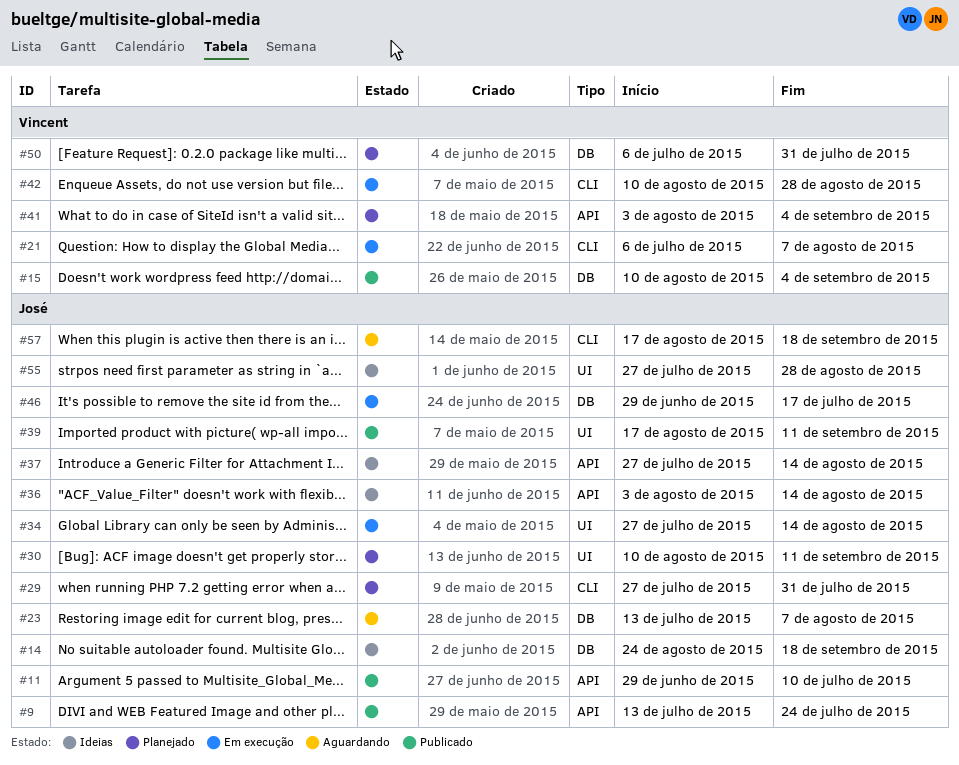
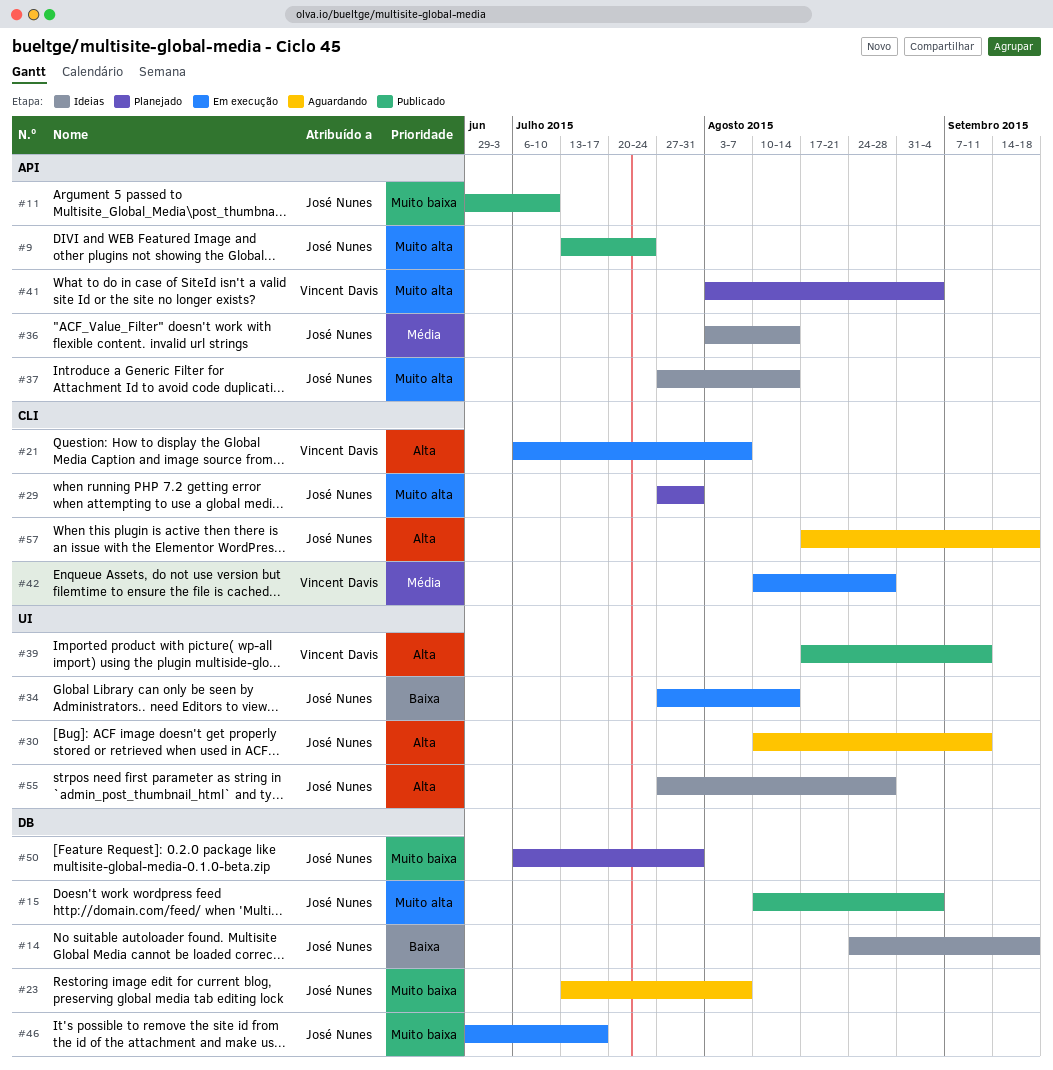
#15, owner: Vincent Davis -> José Nunes
#30, status: Planejado -> Aguardando
#39, owner: José Nunes -> Vincent Davis
#50, owner: Vincent Davis -> José Nunes

